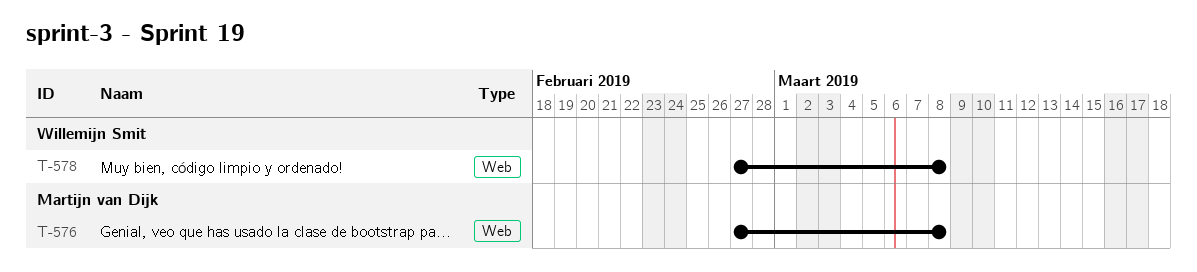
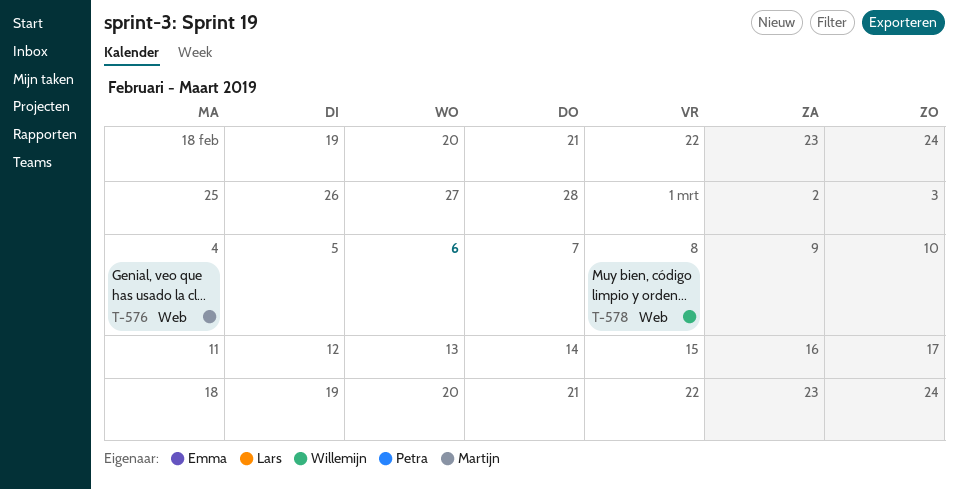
T-576, due: Mar 8 -> Mar 4

